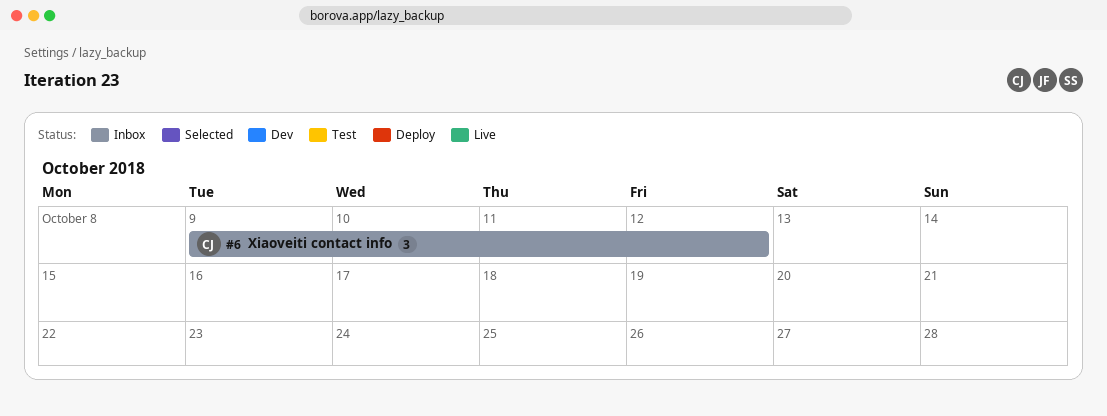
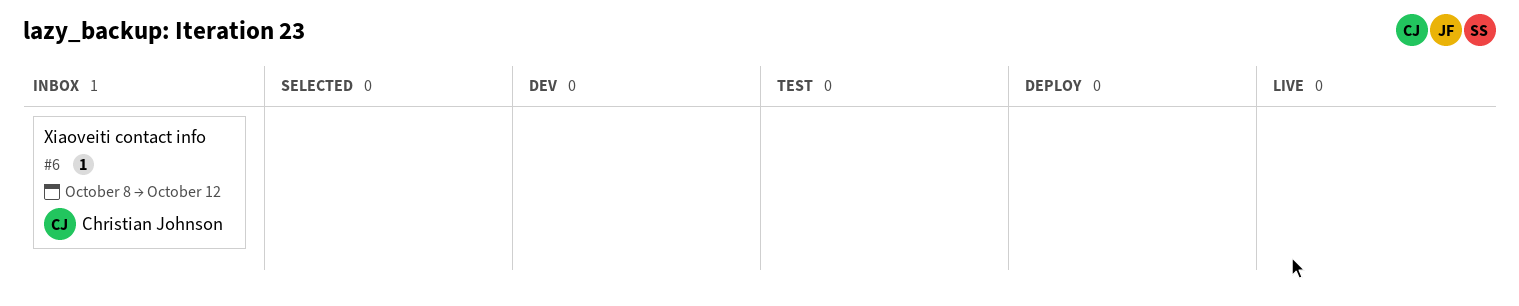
#6, estimate: 3 -> 1
#6, start: Oct 9 -> Oct 8

